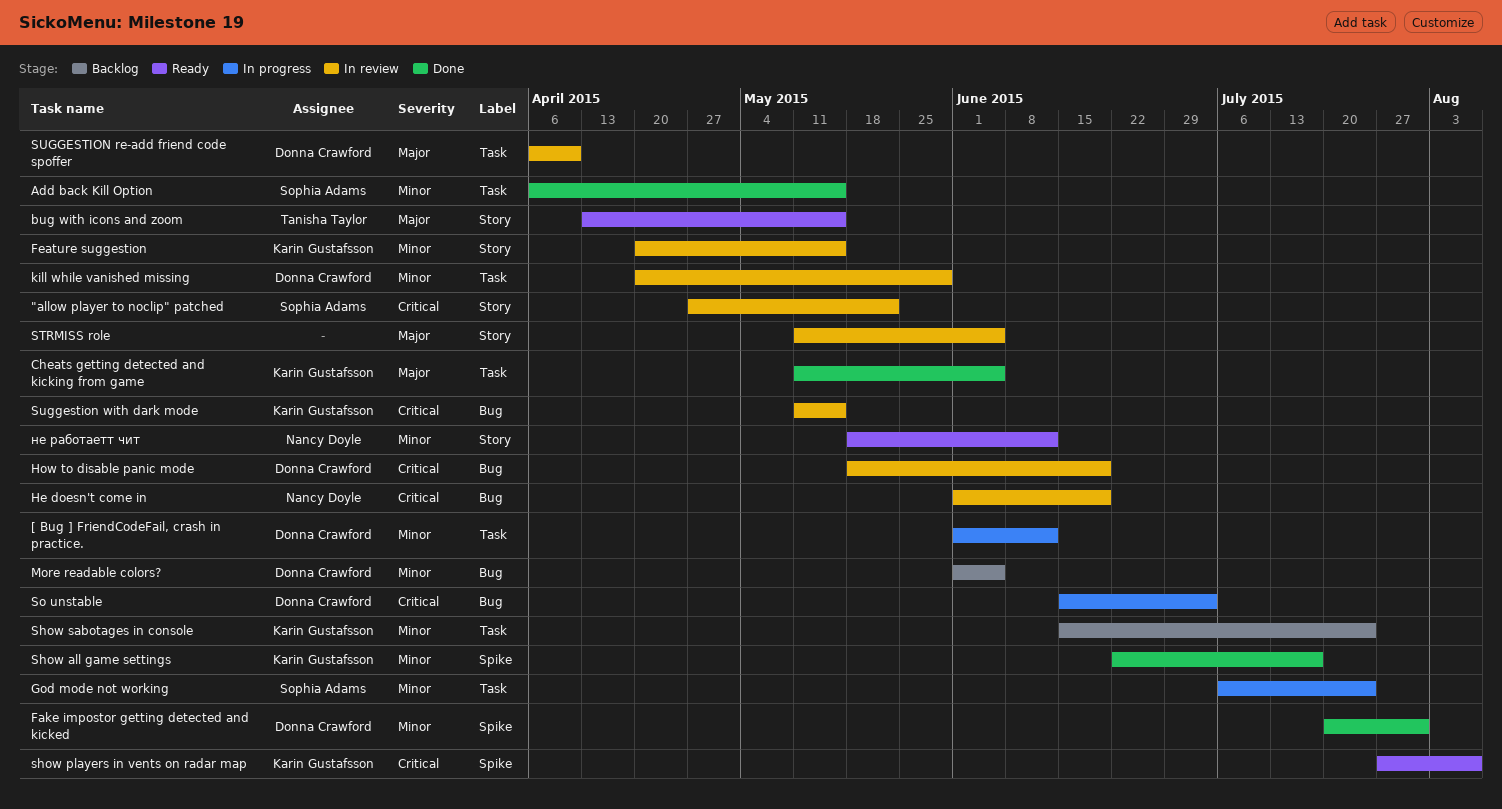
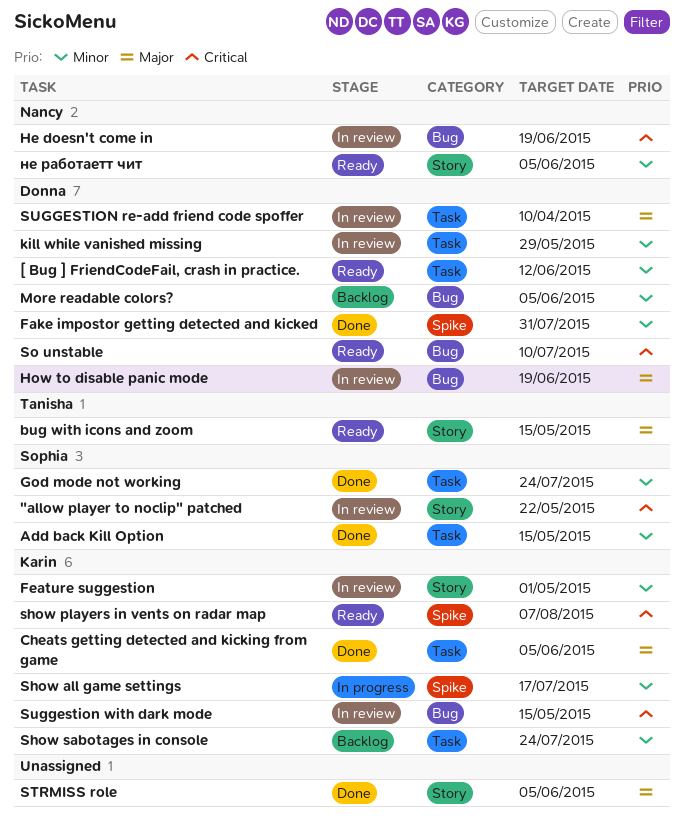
[ Bug ] FriendCodeFail, crash in practice., status: In progress -> Ready
Feature suggestion, due: May 15 -> May 1
God mode not working, status: In progress -> Done
How to disable panic mode, priority: Critical -> Major
Show all game settings, status: Done -> In progress
So unstable, status: In progress -> Ready
So unstable, due: Jul 3 -> Jul 10
STRMISS role, status: In review -> Done
не работаетт чит, due: Jun 12 -> Jun 5

